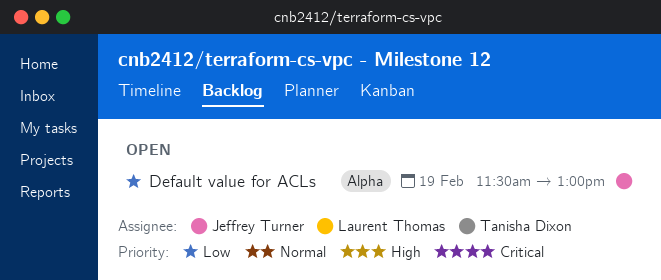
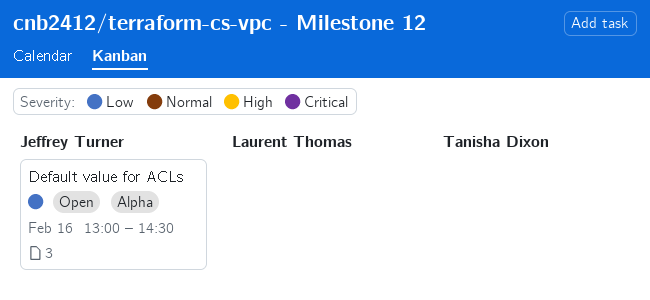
Default value for ACLs, day: Feb 19 -> Feb 16
Default value for ACLs, begins: 11:30 -> 13:00
Default value for ACLs, ends: 13:00 -> 14:30

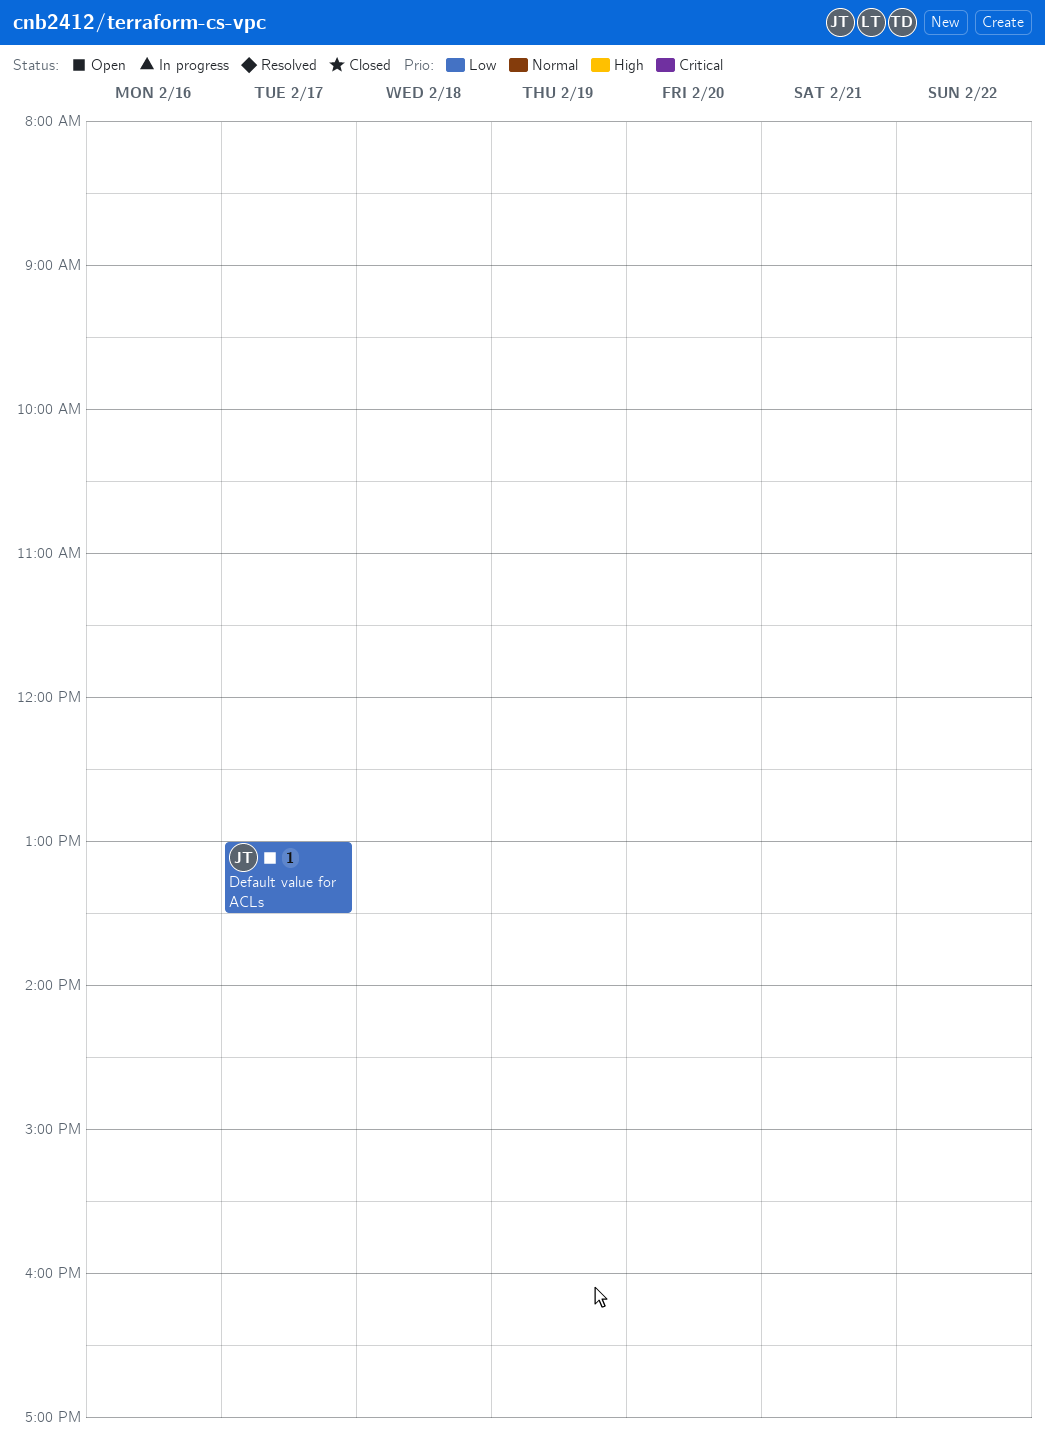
Default value for ACLs, day: Feb 16 -> Feb 17
Default value for ACLs, ends: 14:30 -> 13:30

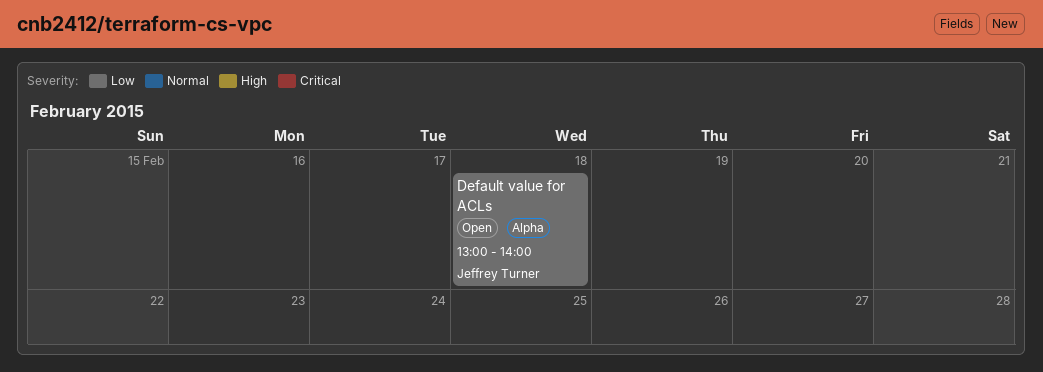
Default value for ACLs, day: Feb 17 -> Feb 18
Default value for ACLs, ends: 13:30 -> 14:00

